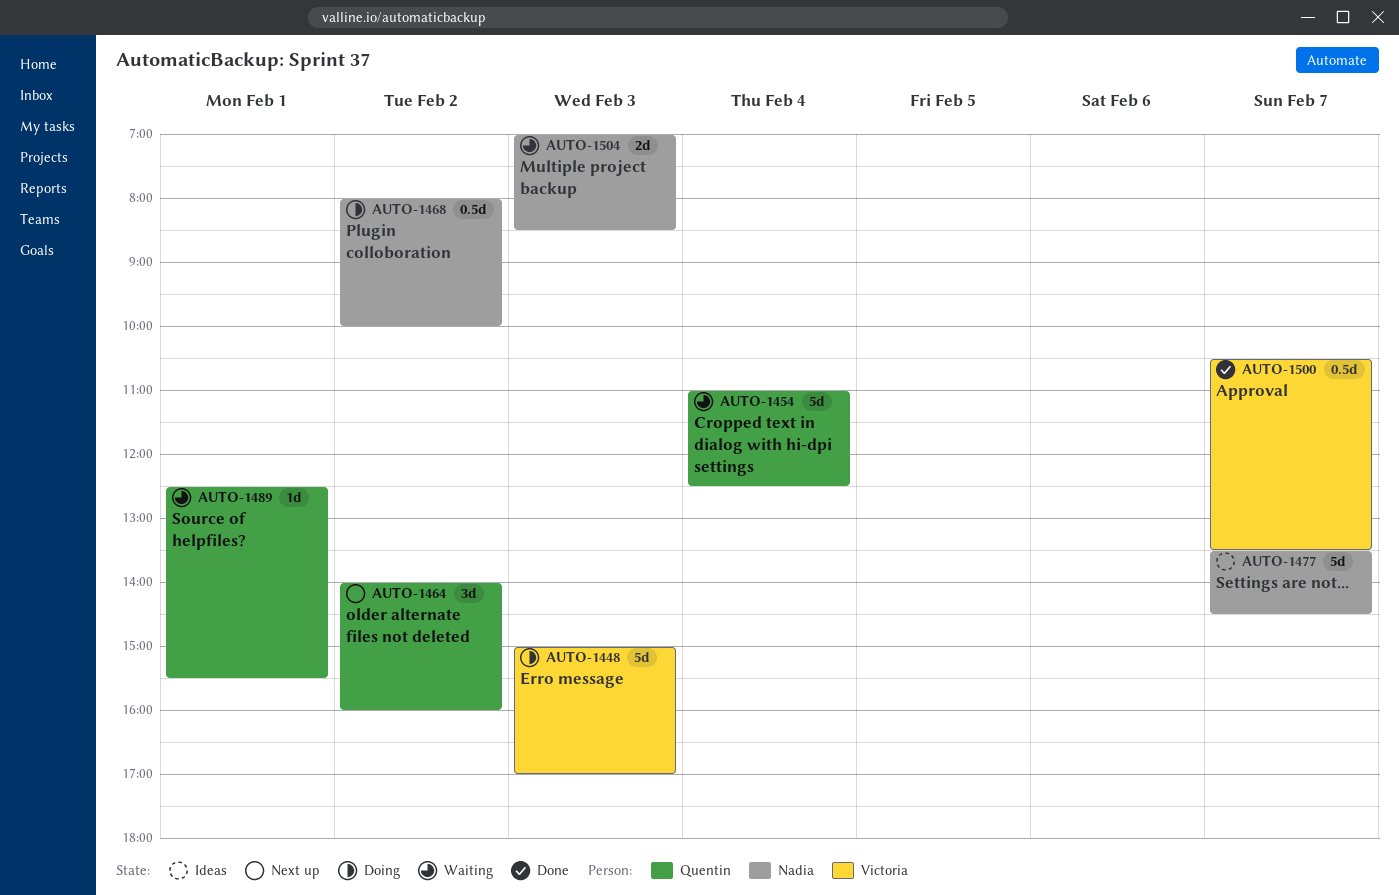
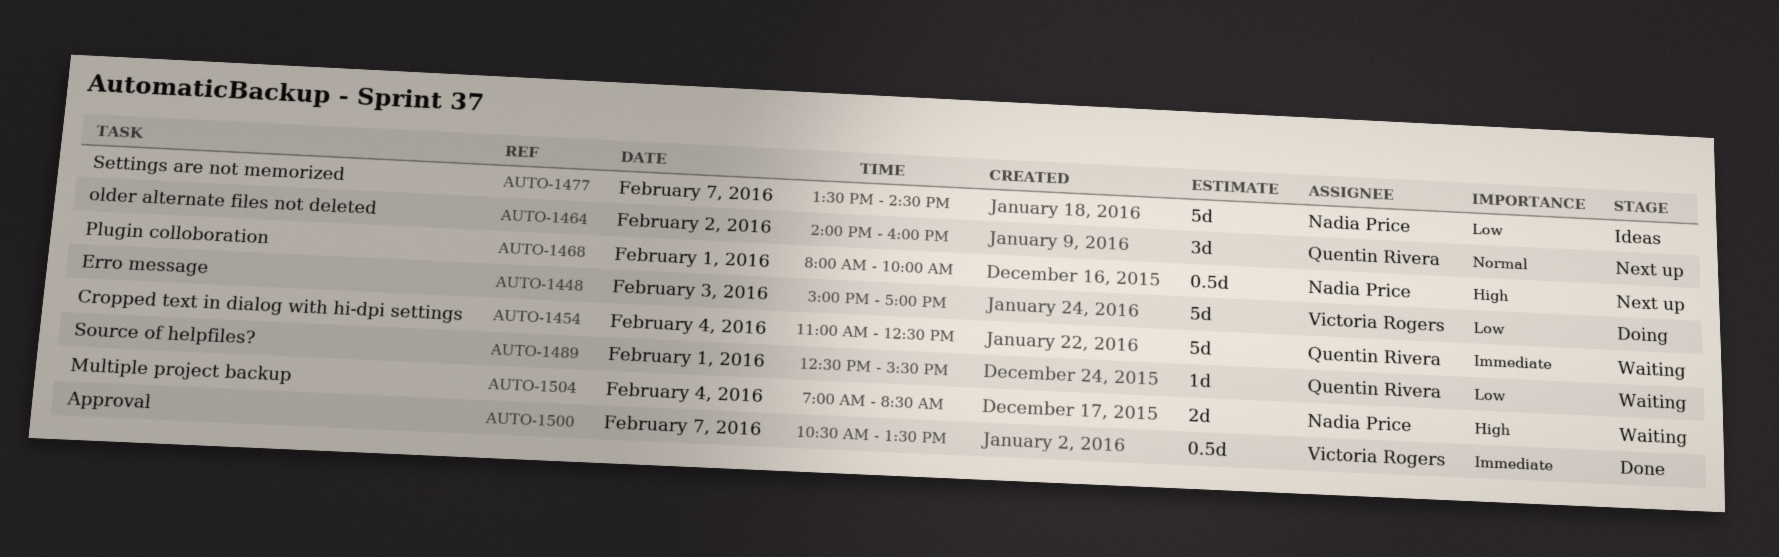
AUTO-1468, status: Doing -> Next up
AUTO-1468, day: Feb 2 -> Feb 1
AUTO-1504, day: Feb 3 -> Feb 4

